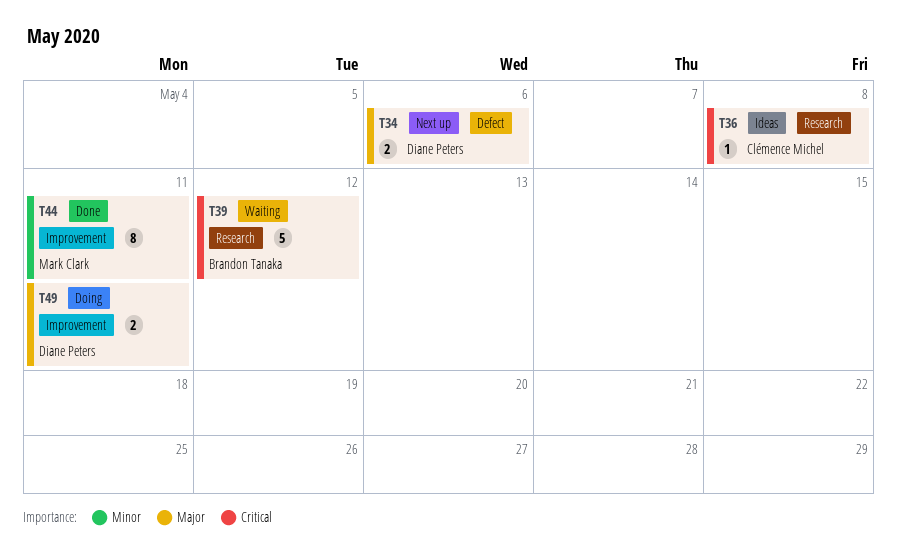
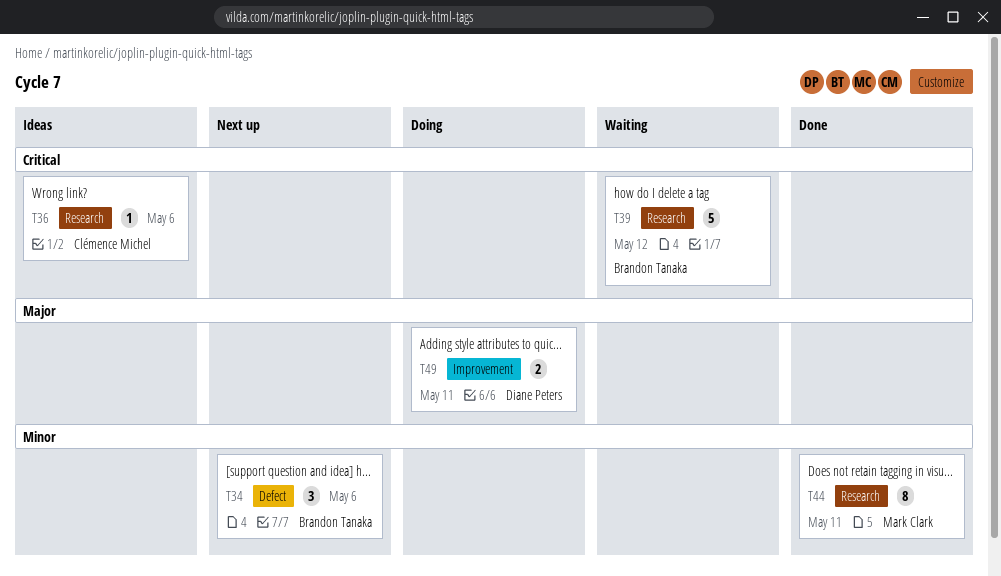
T34, owner: Diane Peters -> Brandon Tanaka
T34, priority: Major -> Minor
T34, estimate: 2 -> 3
T36, due: May 8 -> May 6
T44, label: Improvement -> Research

